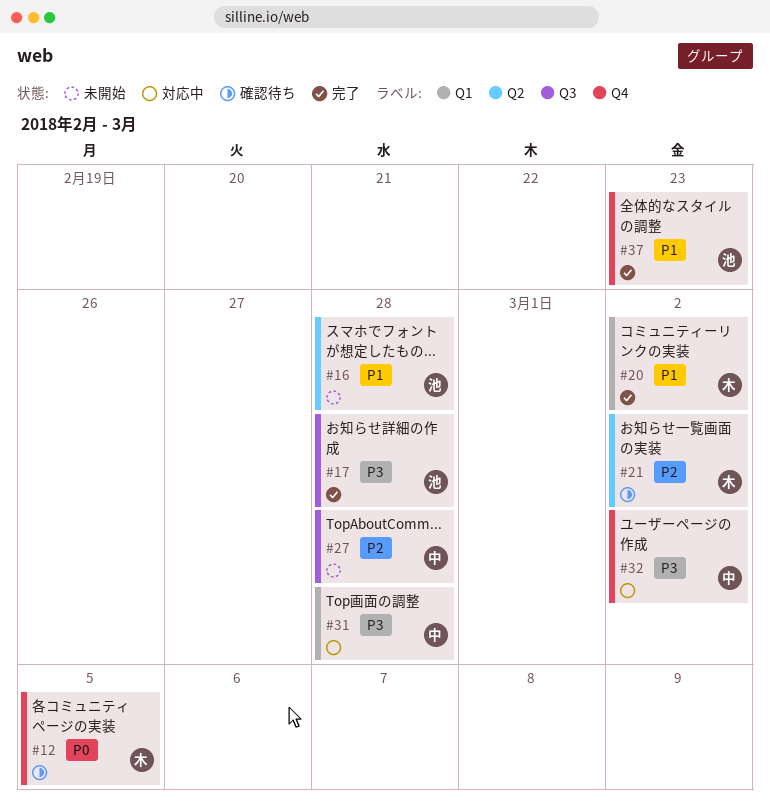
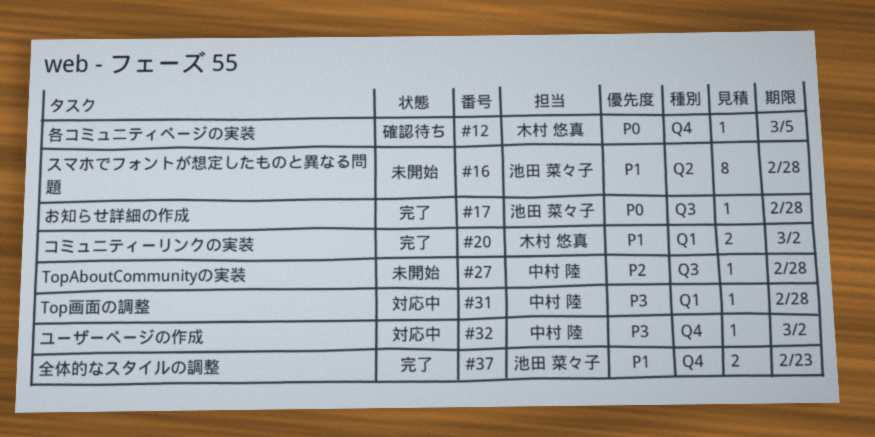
#17, priority: P3 -> P0
#21: present -> none

